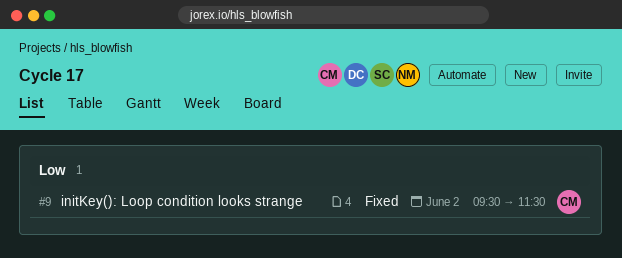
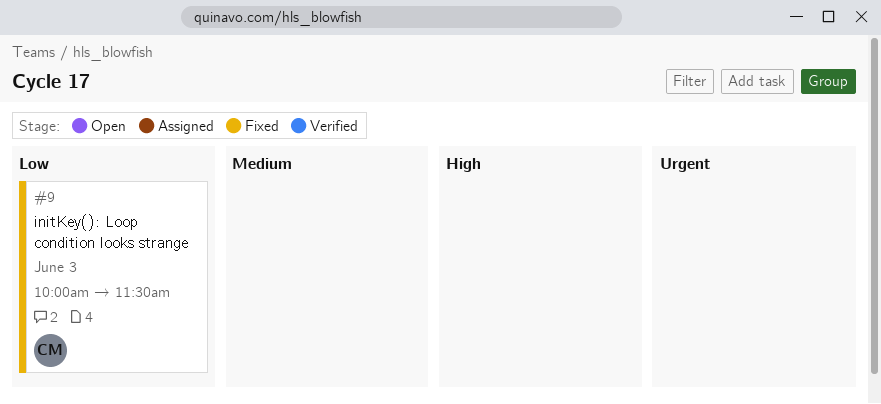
#9, day: Jun 2 -> Jun 3
#9, begins: 09:30 -> 10:00

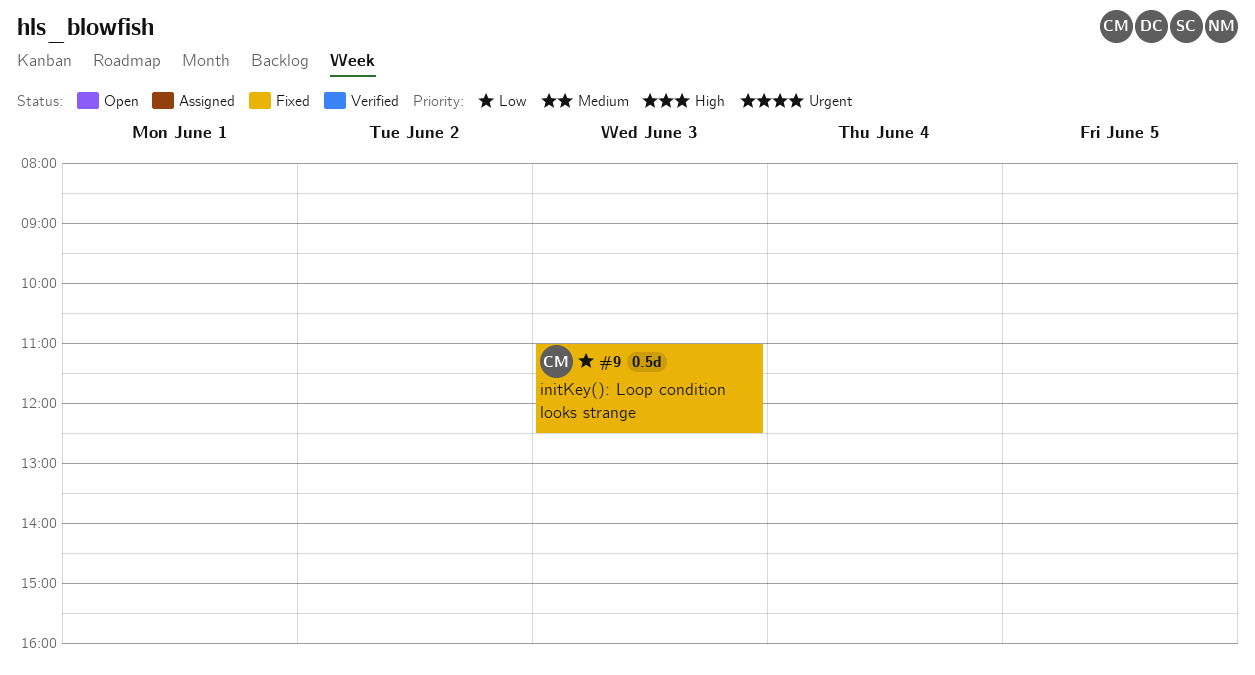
#9, begins: 10:00 -> 11:00
#9, ends: 11:30 -> 12:30

